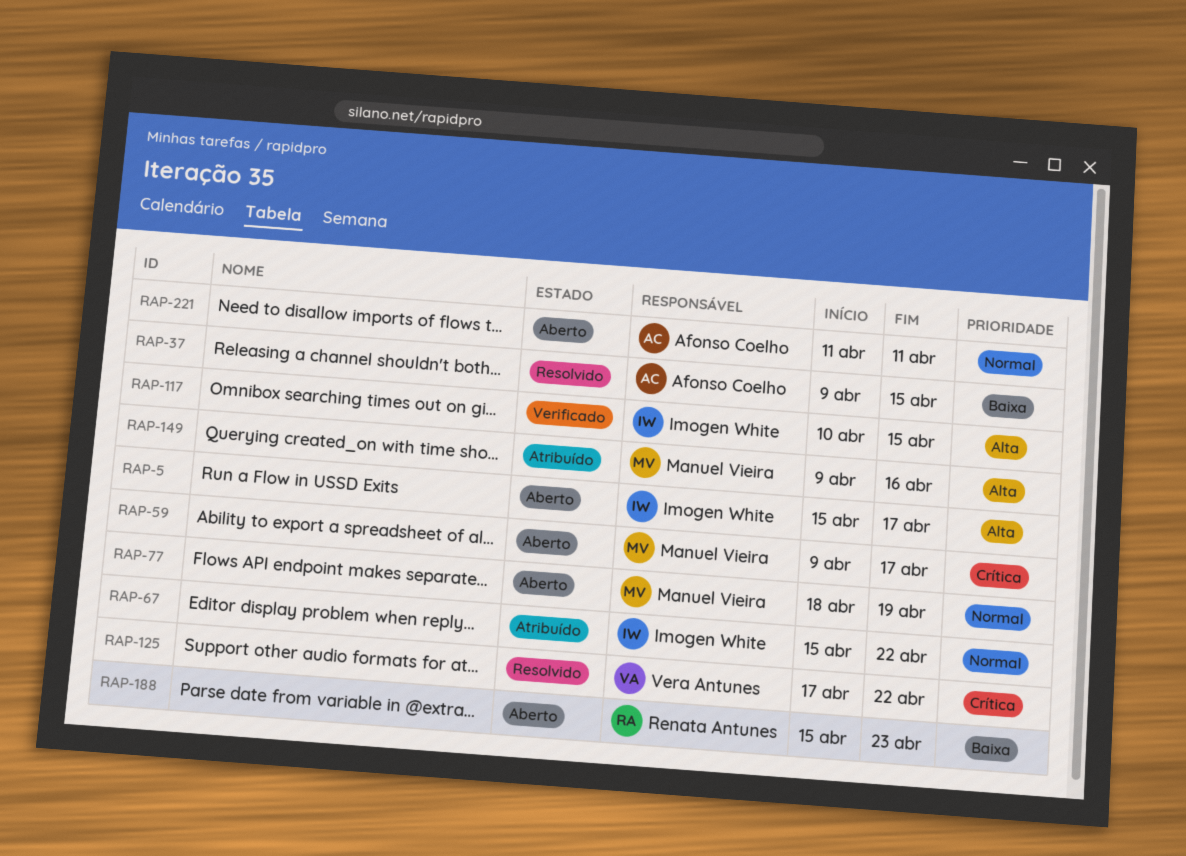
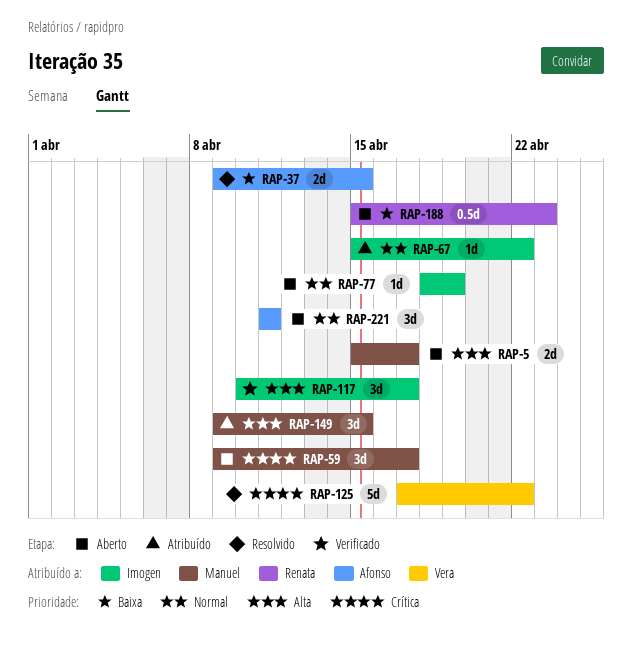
RAP-5, owner: Imogen White -> Manuel Vieira
RAP-77, owner: Manuel Vieira -> Imogen White
RAP-117, due: Apr 15 -> Apr 17
RAP-149, due: Apr 16 -> Apr 15

